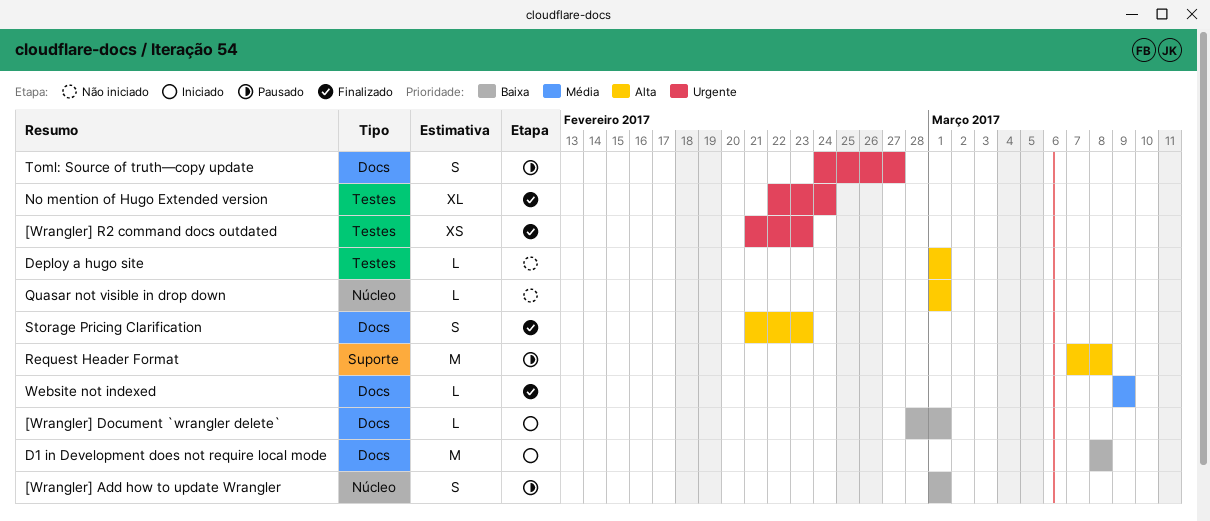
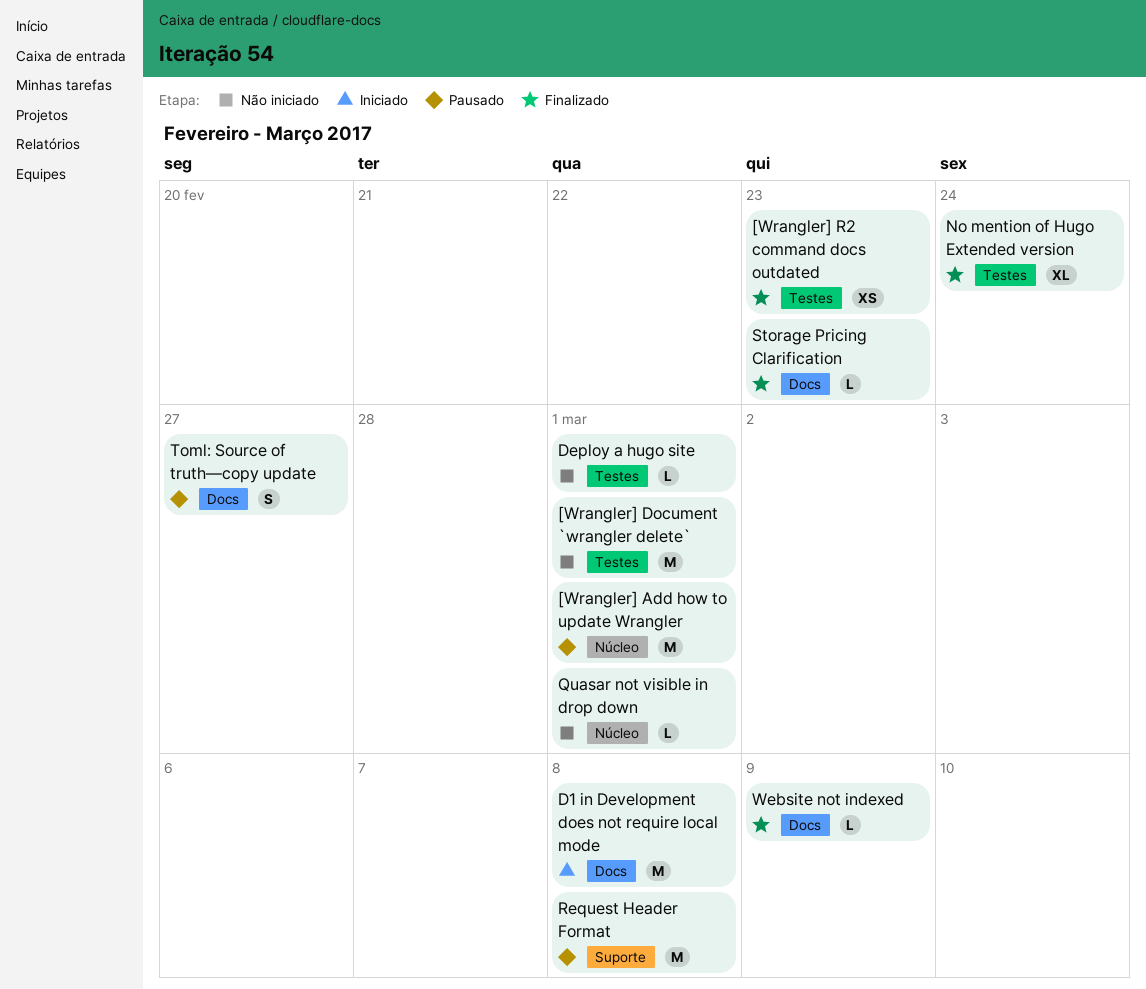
[Wrangler] Add how to update Wrangler, estimate: S -> M
[Wrangler] Document `wrangler delete`, status: Iniciado -> Não iniciado
[Wrangler] Document `wrangler delete`, label: Docs -> Testes
[Wrangler] Document `wrangler delete`, estimate: L -> M
Storage Pricing Clarification, estimate: S -> L

